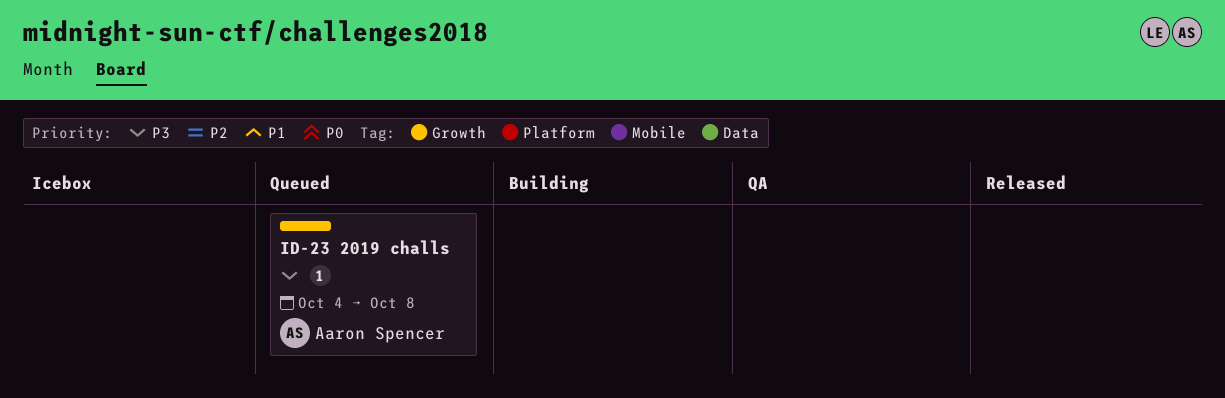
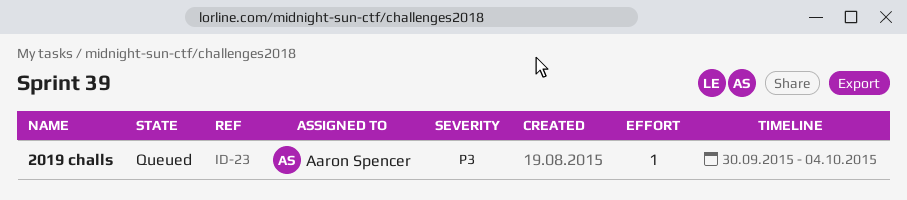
ID-23, start: Oct 4 -> Sep 30
ID-23, due: Oct 8 -> Oct 4

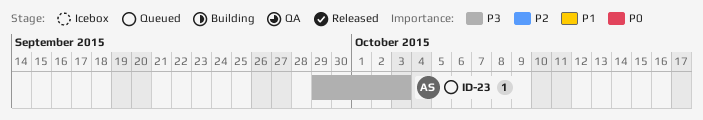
ID-23, start: Sep 30 -> Sep 29
ID-23, due: Oct 4 -> Oct 3

